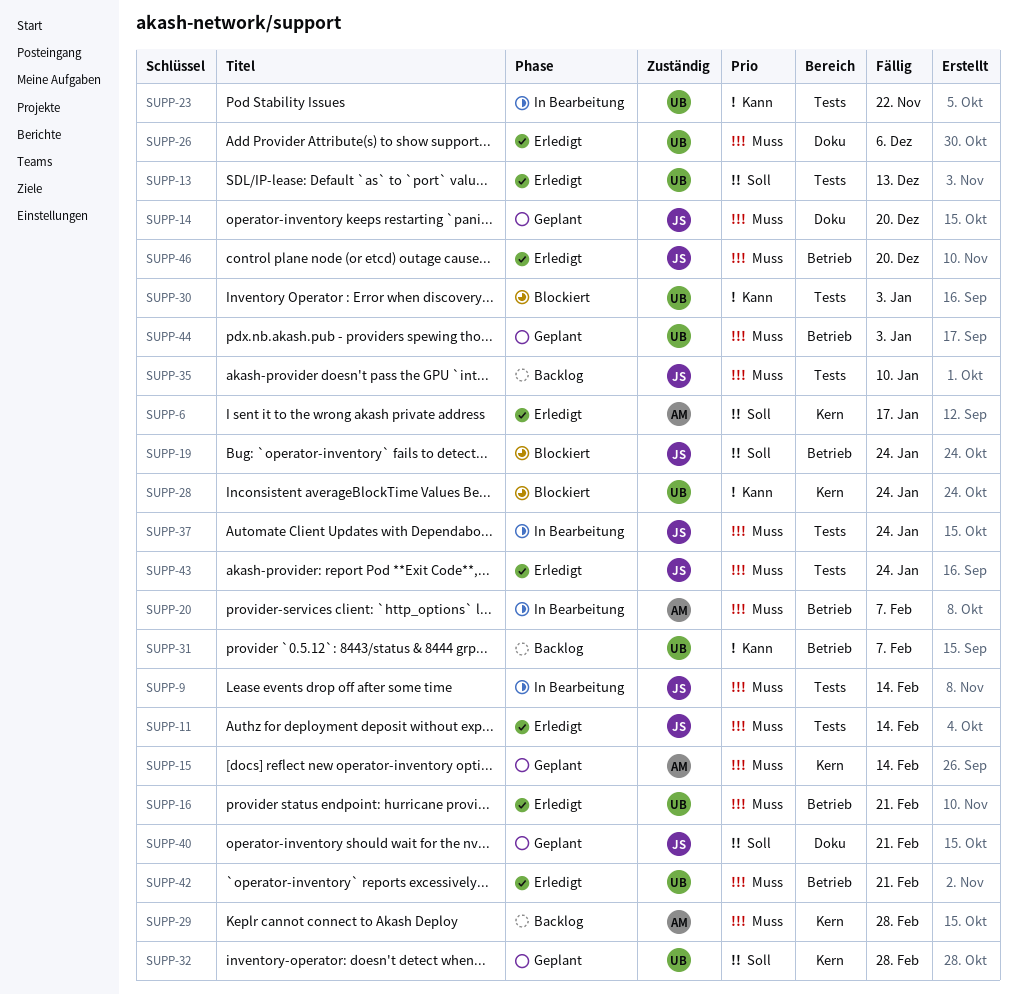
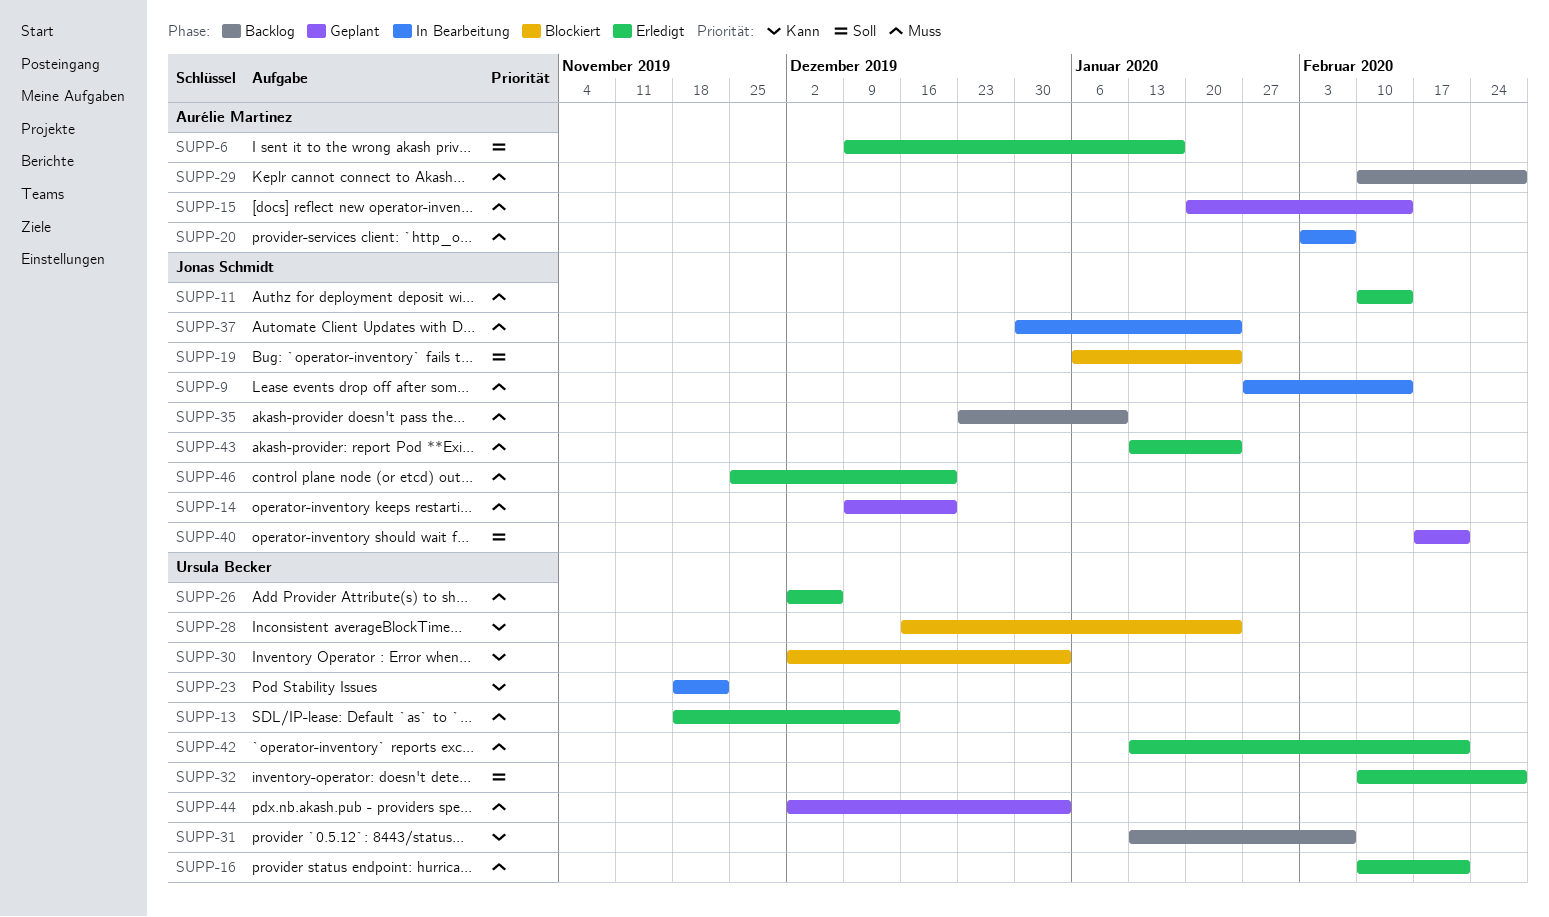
SUPP-13, priority: Soll -> Muss
SUPP-32, status: Geplant -> Erledigt

